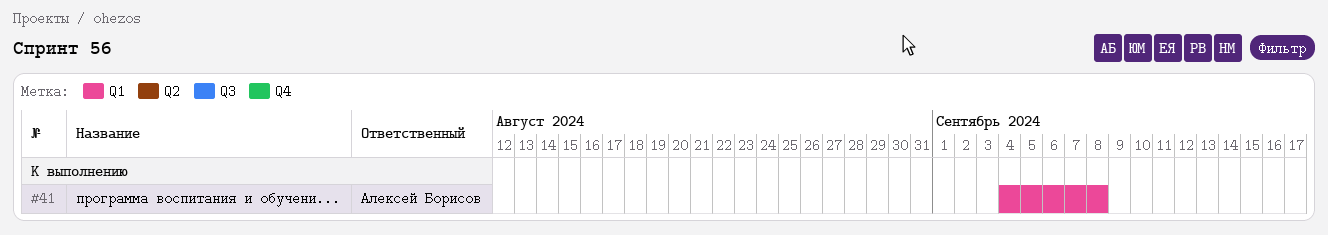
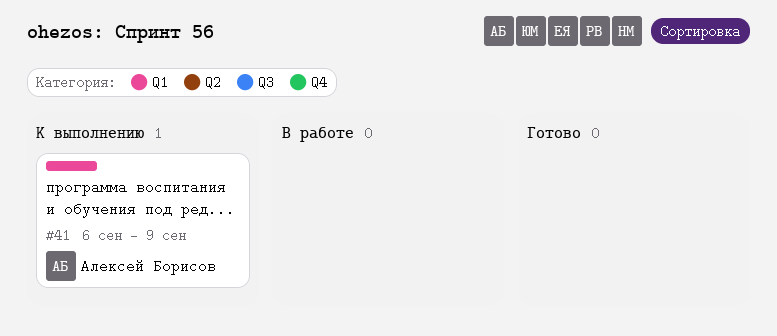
#41, start: Sep 4 -> Sep 6
#41, due: Sep 8 -> Sep 9

